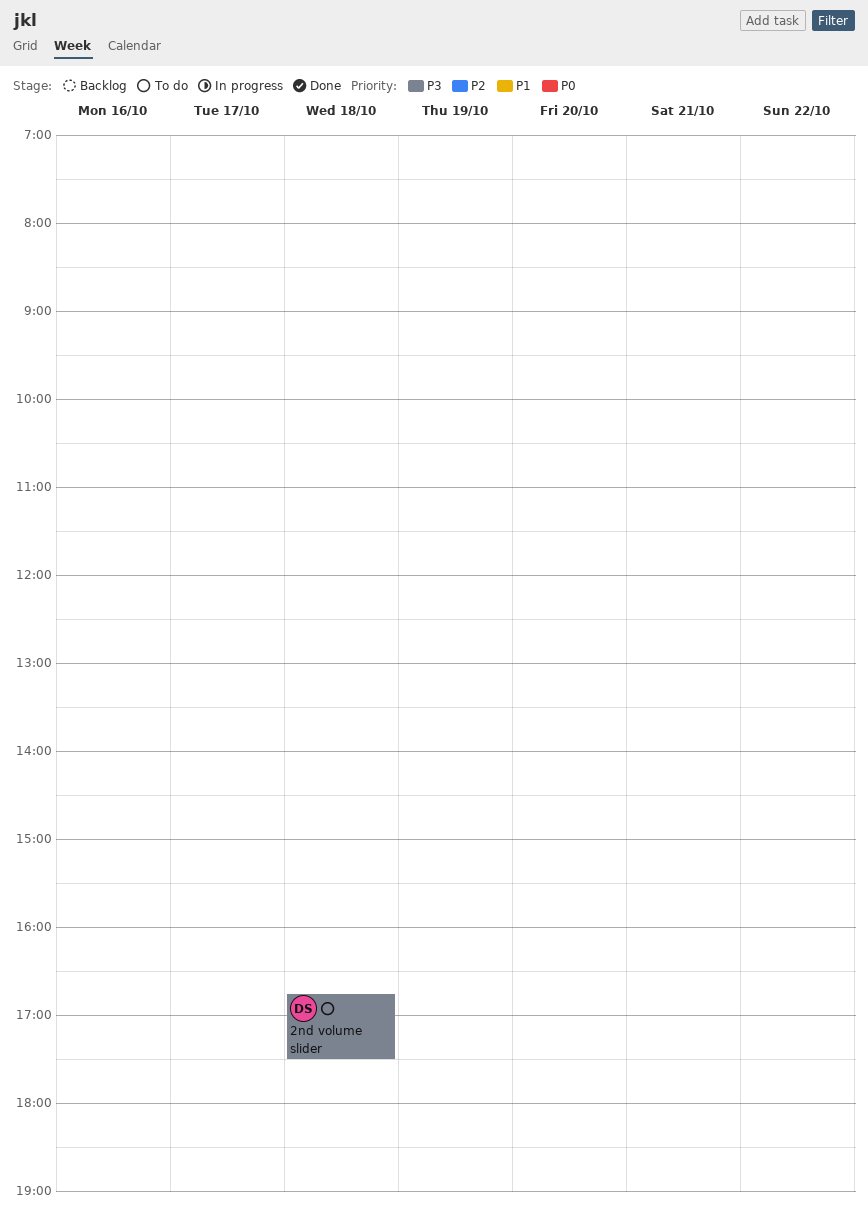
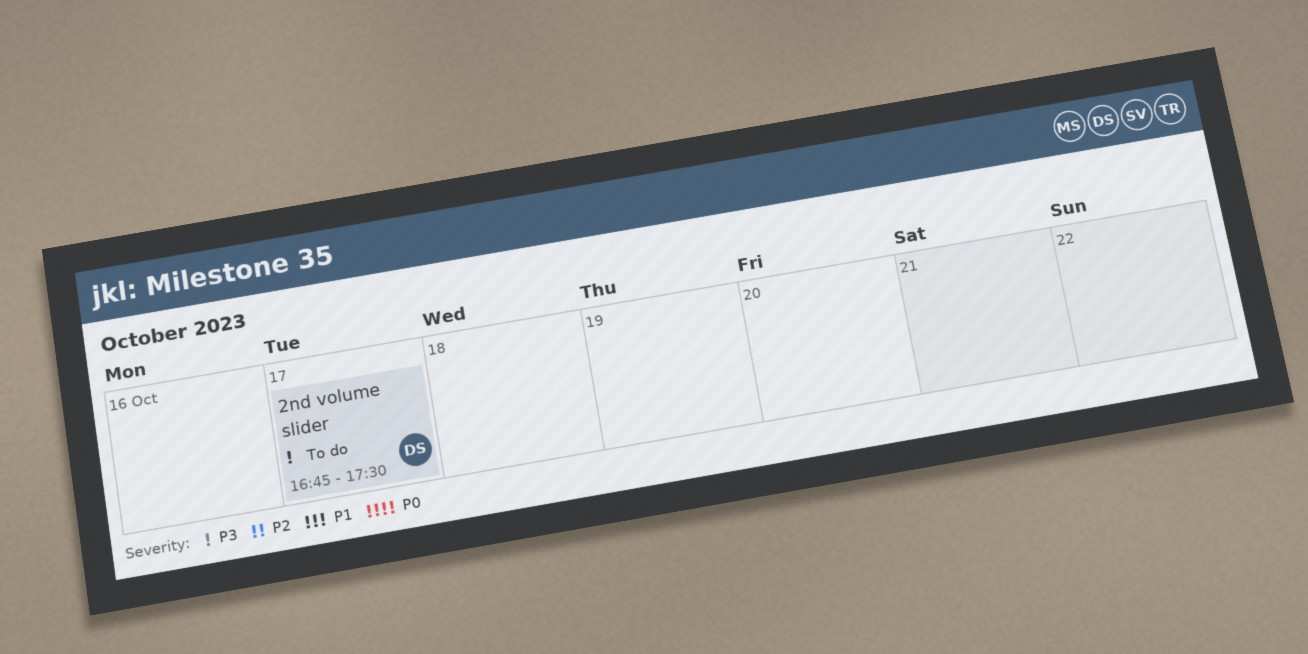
2nd volume slider, day: Oct 18 -> Oct 17

